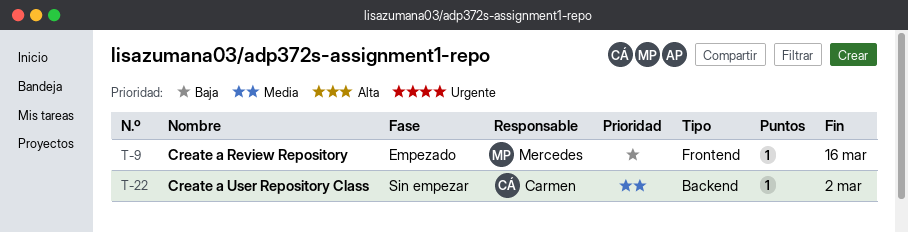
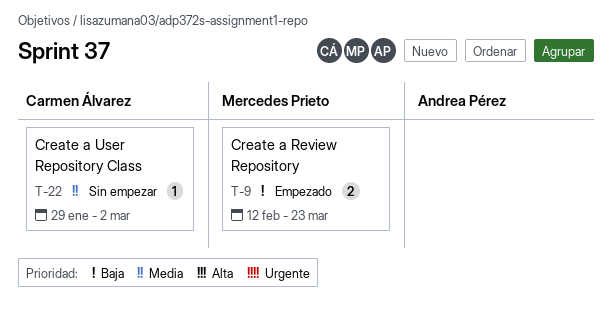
T-9, estimate: 1 -> 2
T-9, due: Mar 16 -> Mar 23

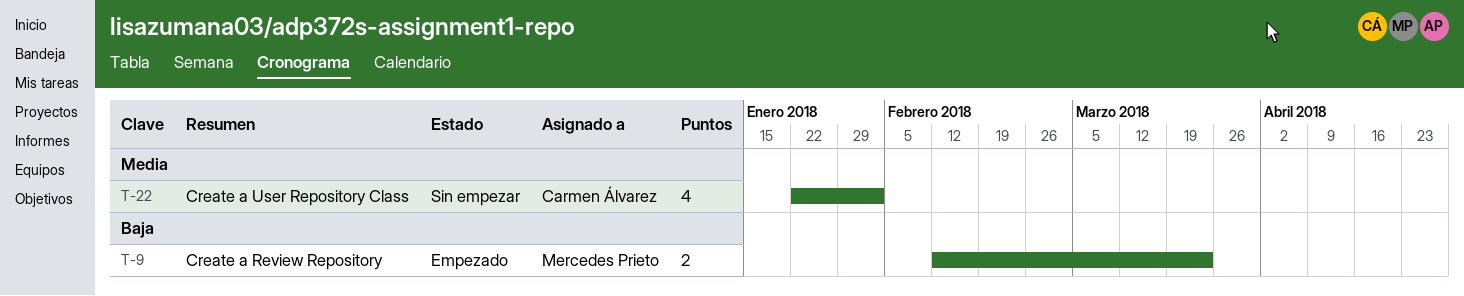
T-22, estimate: 1 -> 4
T-22, start: Jan 29 -> Jan 22
T-22, due: Mar 2 -> Feb 2

